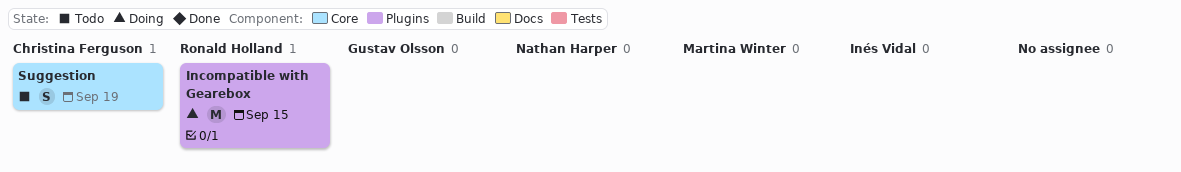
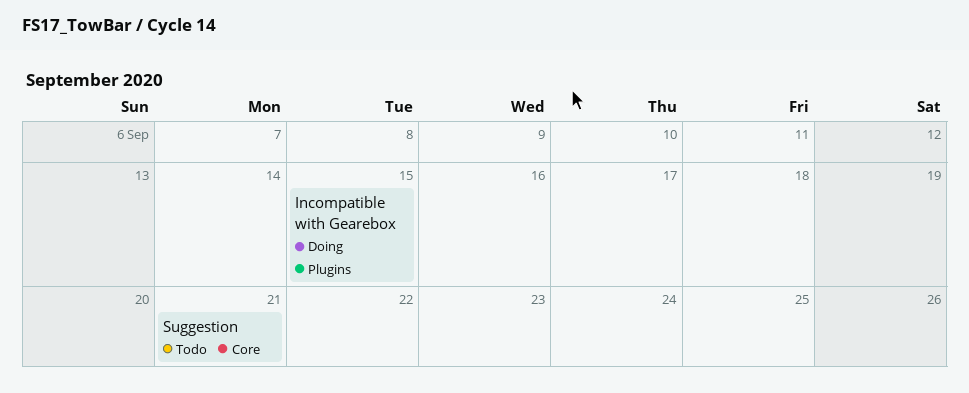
Suggestion, due: Sep 19 -> Sep 21

